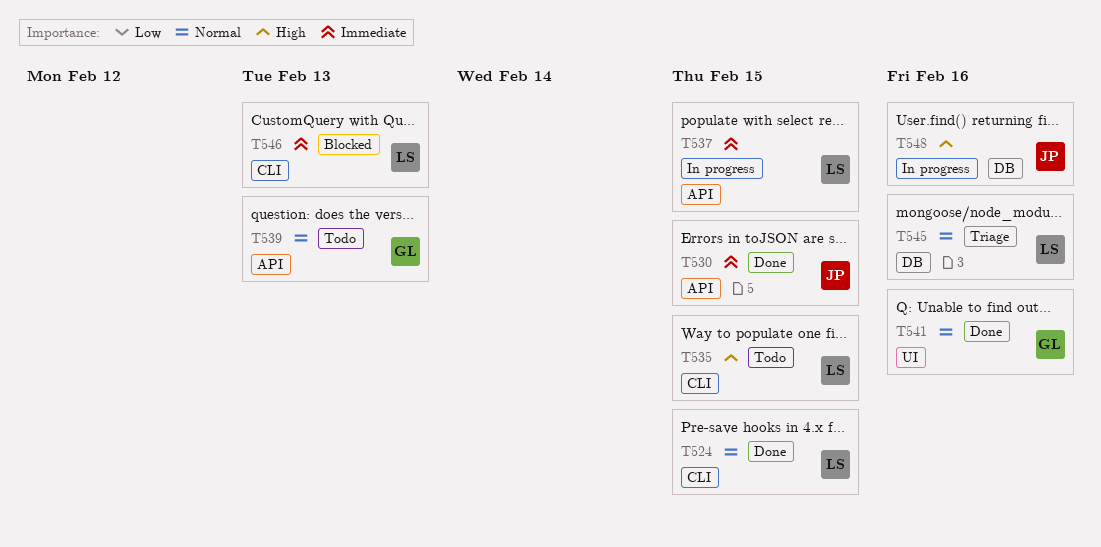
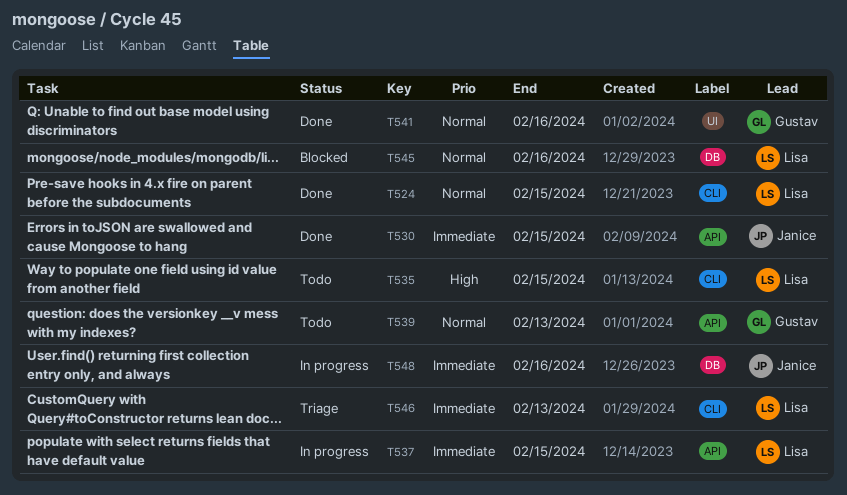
T545, status: Triage -> Blocked
T546, status: Blocked -> Triage
T548, priority: High -> Immediate

